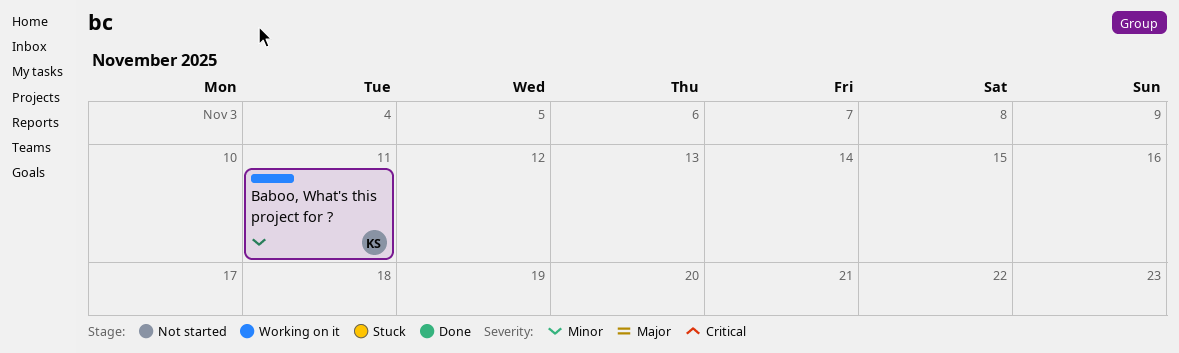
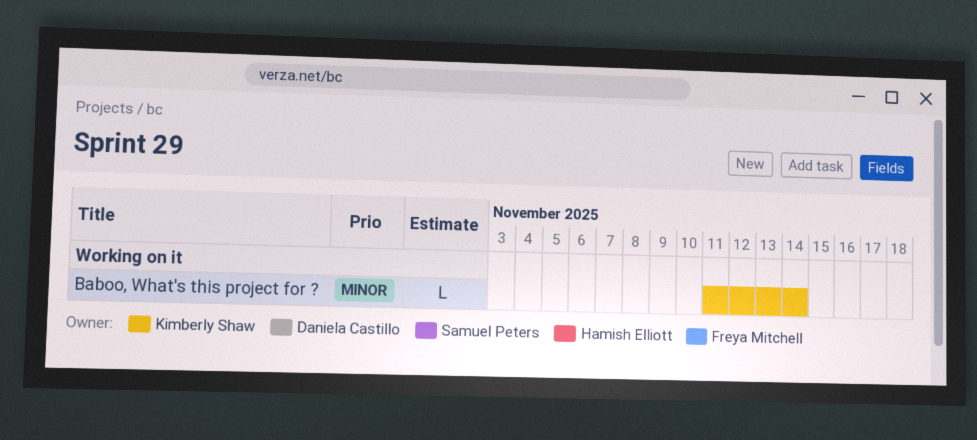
Baboo, What's this project for ?, due: Nov 11 -> Nov 14

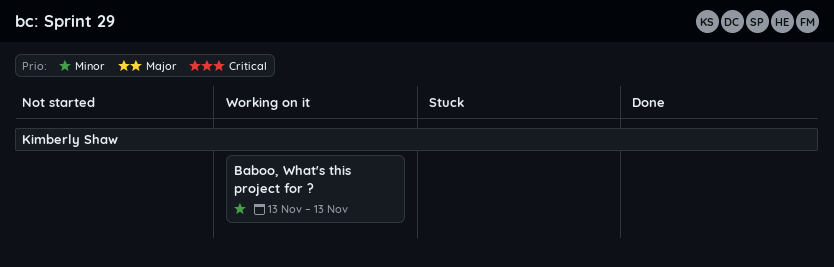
Baboo, What's this project for ?, start: Nov 11 -> Nov 13
Baboo, What's this project for ?, due: Nov 14 -> Nov 13

